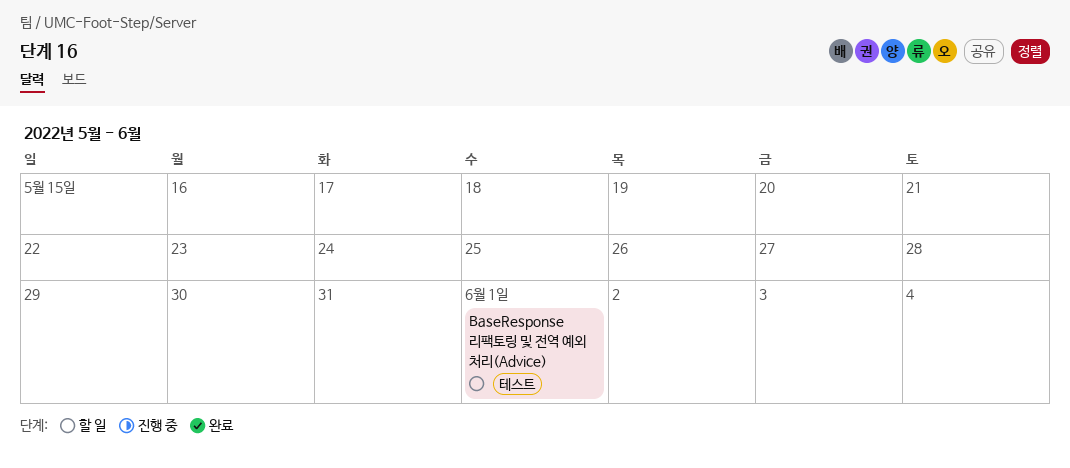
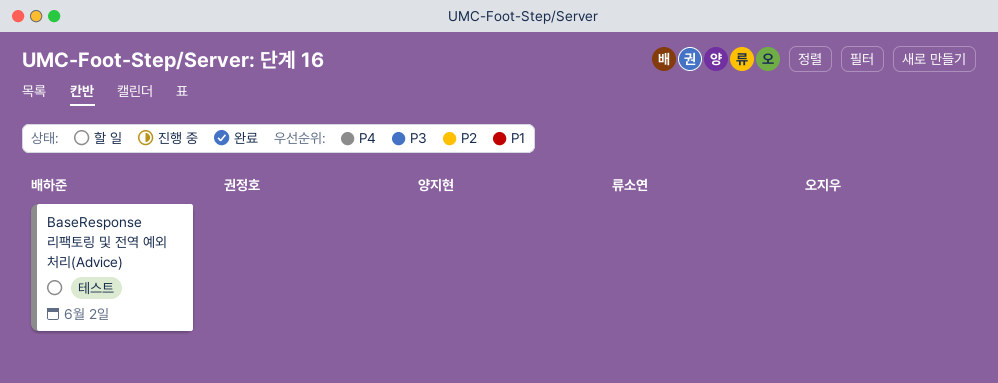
BaseResponse 리팩토링 및 전역 예외 처리(Advice), due: Jun 1 -> Jun 2

